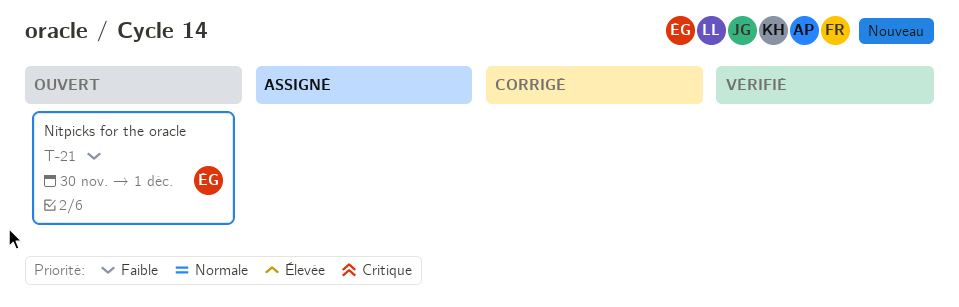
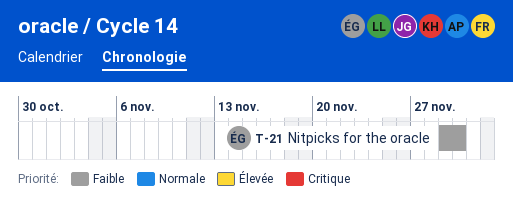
T-21, start: Nov 30 -> Nov 29
T-21, due: Dec 1 -> Nov 30

